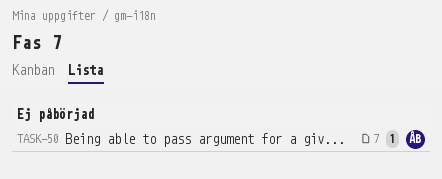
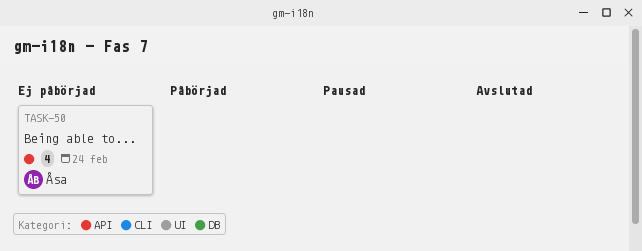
TASK-50, estimate: 1 -> 4

